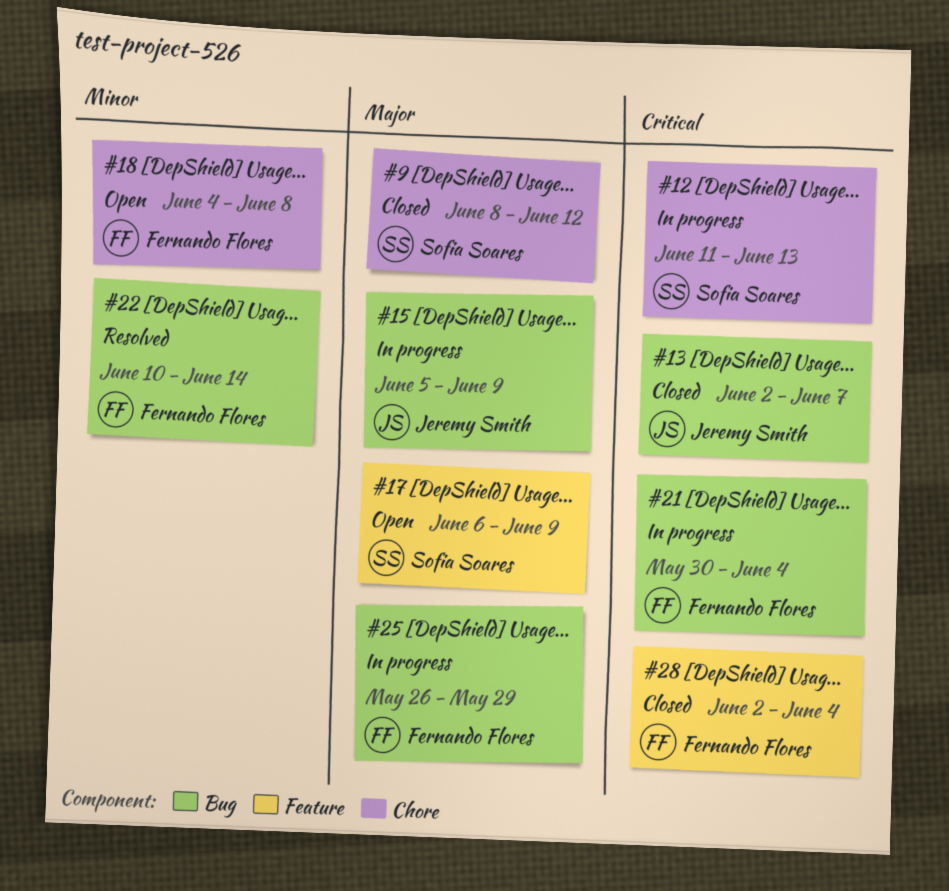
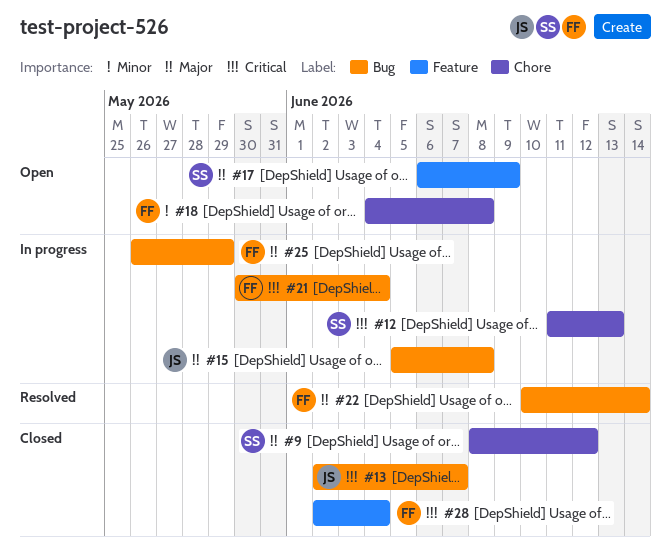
#15, due: Jun 9 -> Jun 8
#22, priority: Minor -> Major

